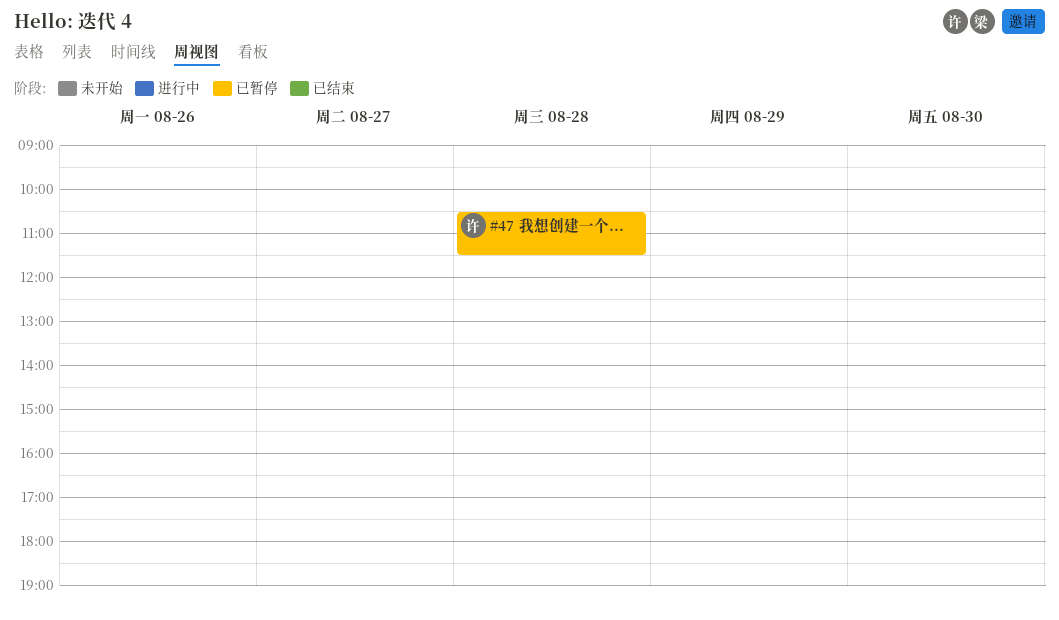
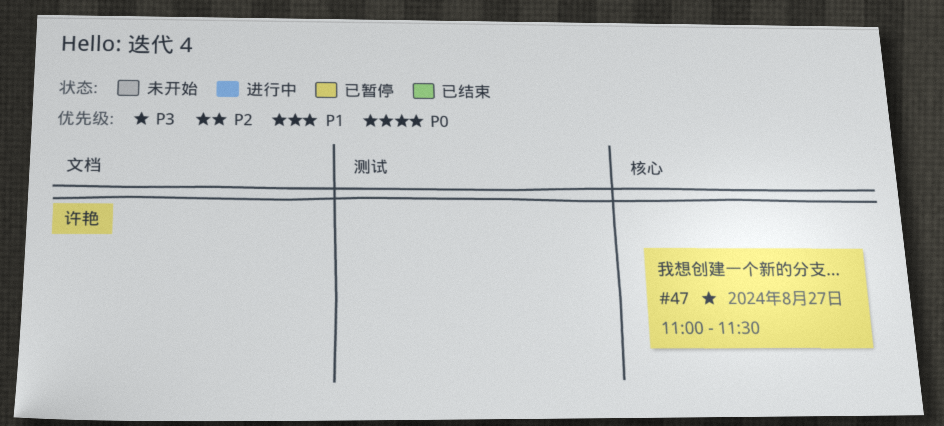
#47, day: Aug 28 -> Aug 27
#47, begins: 10:30 -> 11:00

